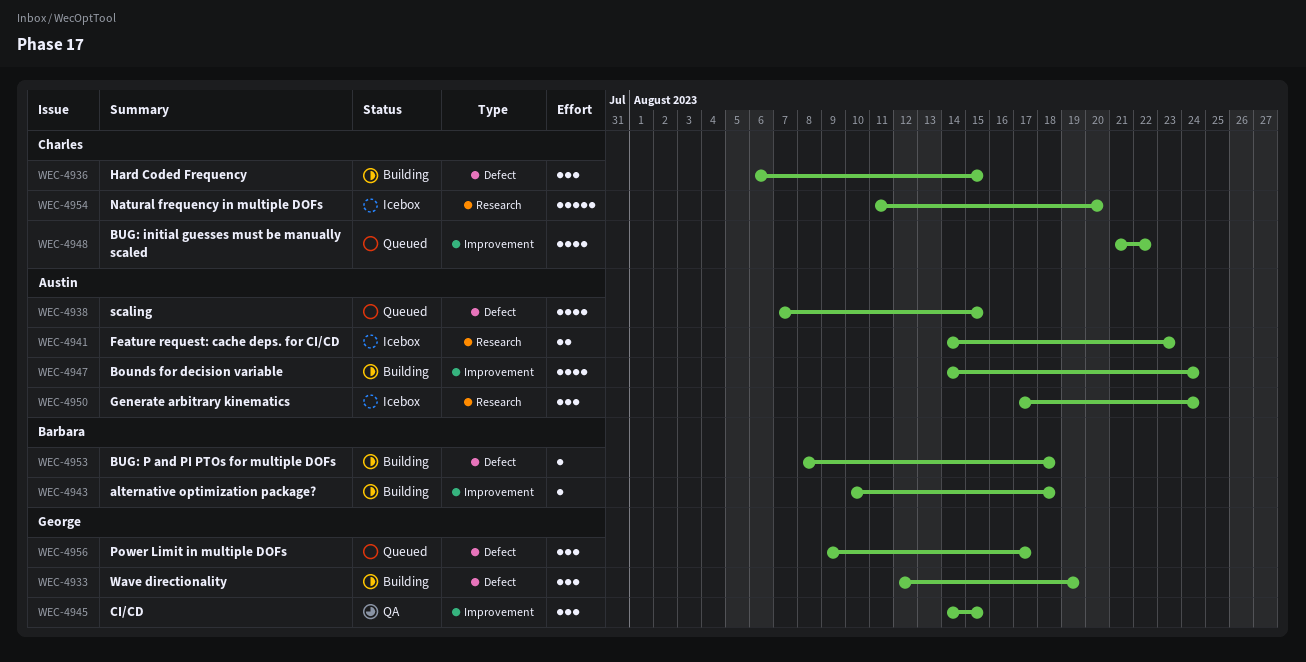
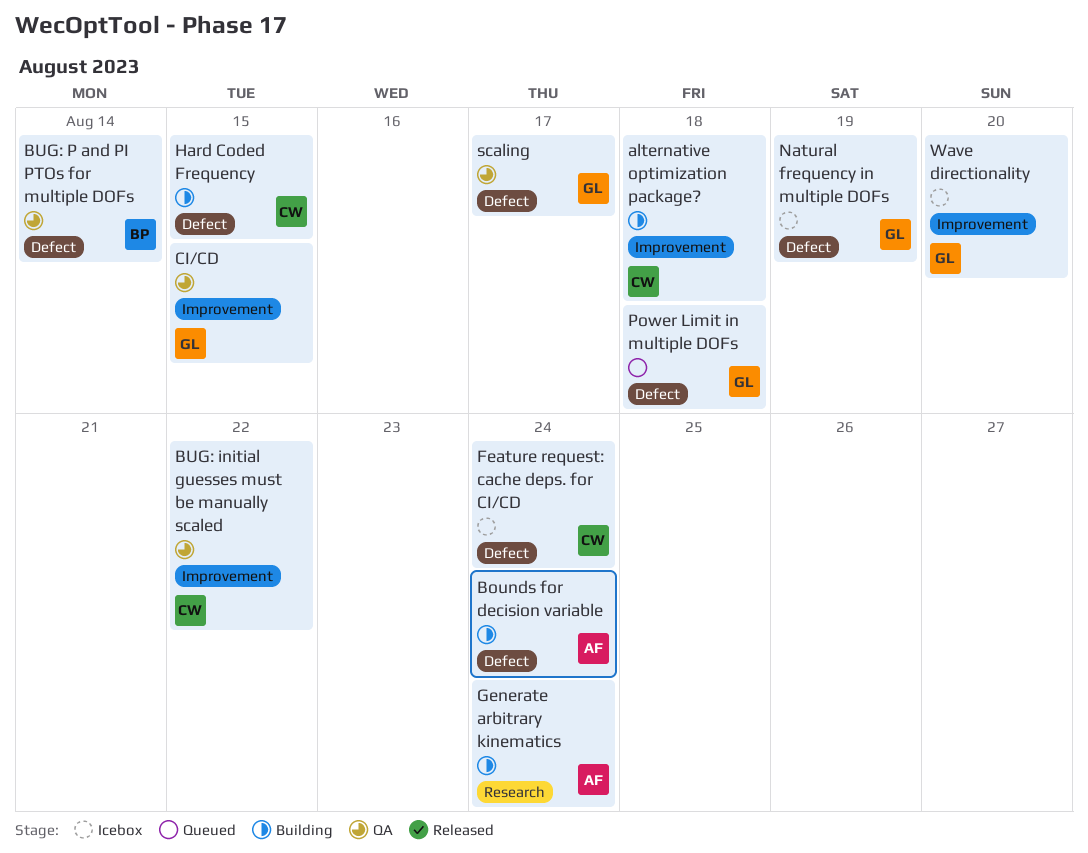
alternative optimization package?, owner: Barbara -> Charles
Bounds for decision variable, label: Improvement -> Defect
BUG: initial guesses must be manually scaled, status: Queued -> QA
BUG: P and PI PTOs for multiple DOFs, status: Building -> QA
BUG: P and PI PTOs for multiple DOFs, due: Aug 18 -> Aug 14
Feature request: cache deps. for CI/CD, owner: Austin -> Charles
Feature request: cache deps. for CI/CD, label: Research -> Defect
Feature request: cache deps. for CI/CD, due: Aug 23 -> Aug 24
Generate arbitrary kinematics, status: Icebox -> Building
Natural frequency in multiple DOFs, owner: Charles -> George
Natural frequency in multiple DOFs, label: Research -> Defect
Natural frequency in multiple DOFs, due: Aug 20 -> Aug 19
Power Limit in multiple DOFs, due: Aug 17 -> Aug 18
scaling, status: Queued -> QA
scaling, owner: Austin -> George
scaling, due: Aug 15 -> Aug 17
Wave directionality, status: Building -> Icebox
Wave directionality, label: Defect -> Improvement
Wave directionality, due: Aug 19 -> Aug 20

